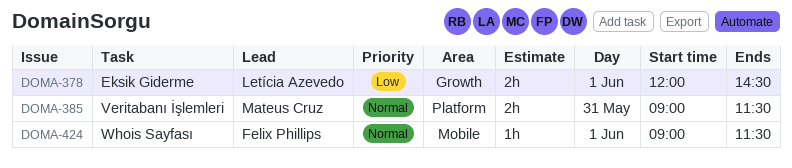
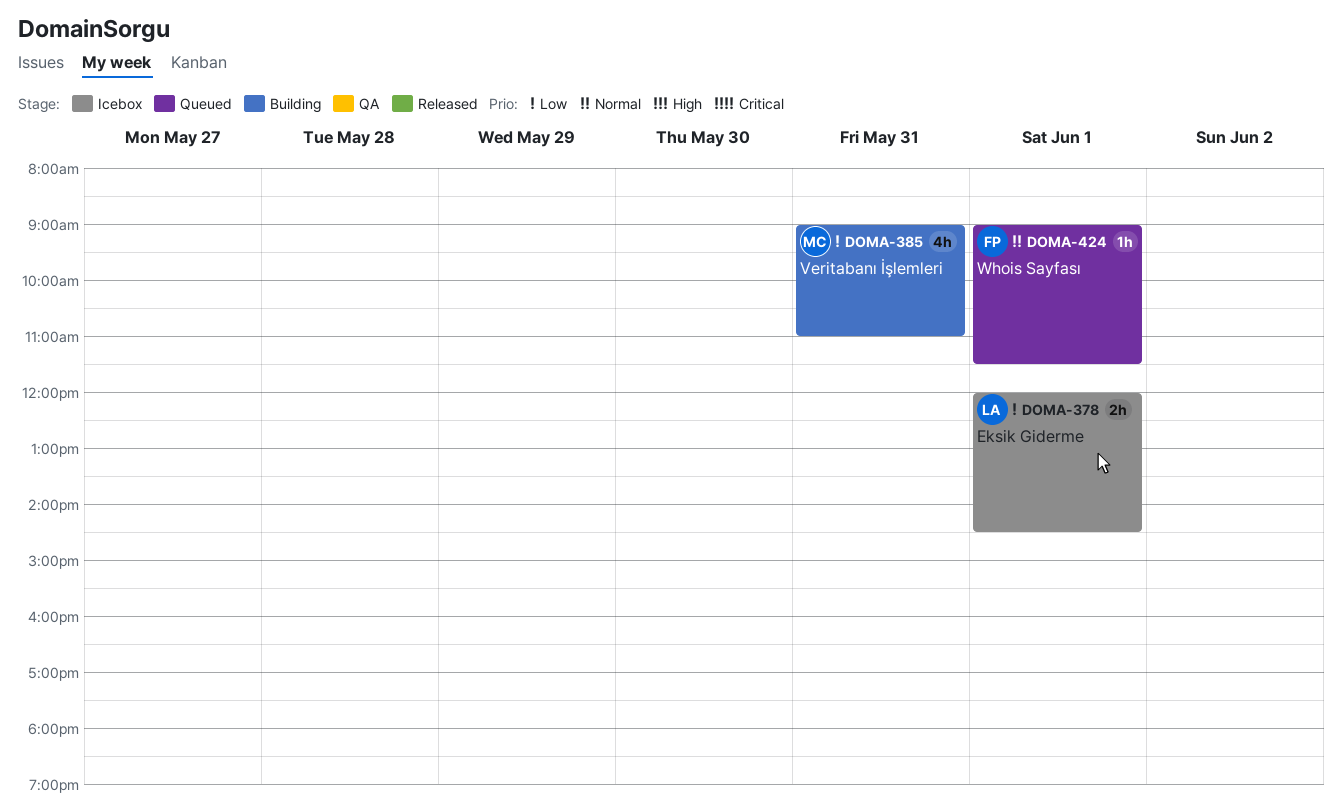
DOMA-385, priority: Normal -> Low
DOMA-385, estimate: 2h -> 4h
DOMA-385, ends: 11:30 -> 11:00

